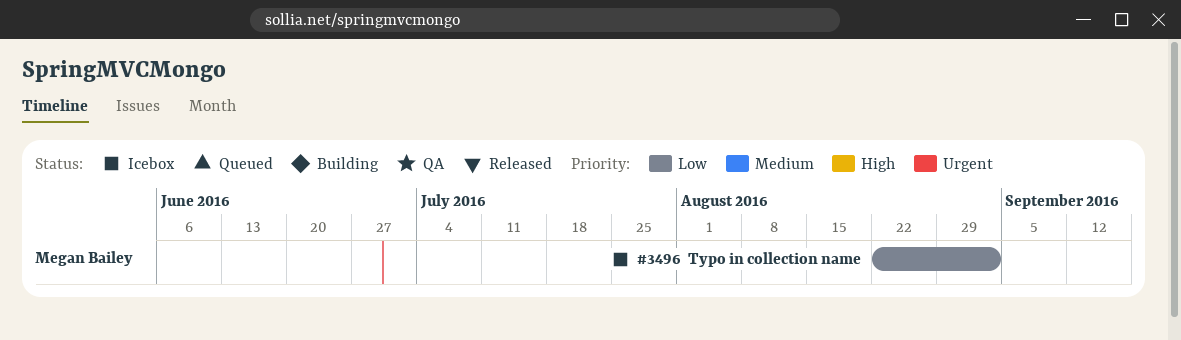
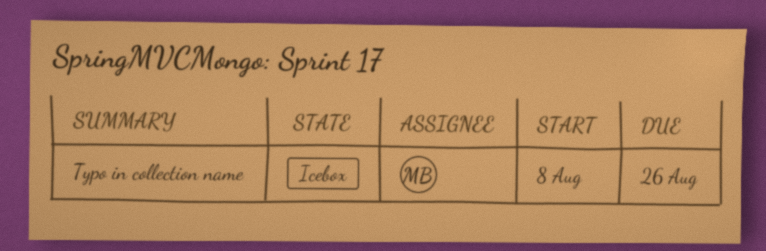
Typo in collection name, start: Aug 22 -> Aug 8
Typo in collection name, due: Sep 2 -> Aug 26

